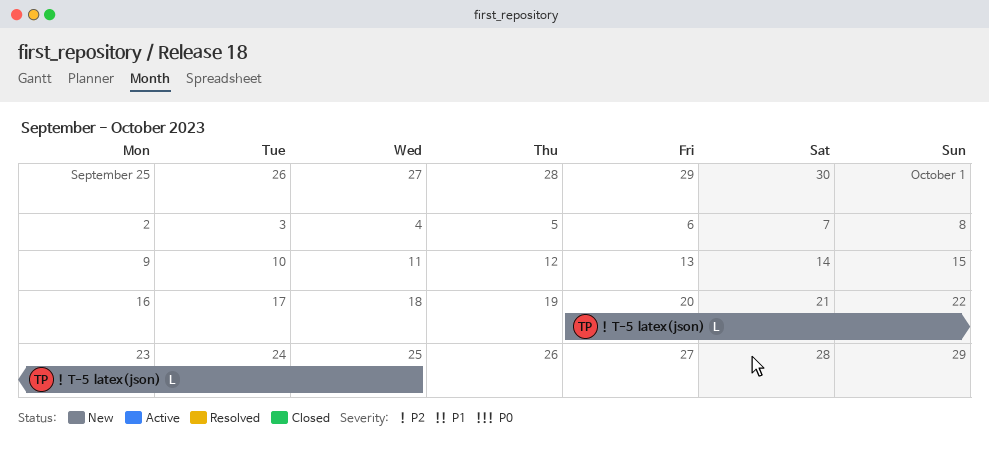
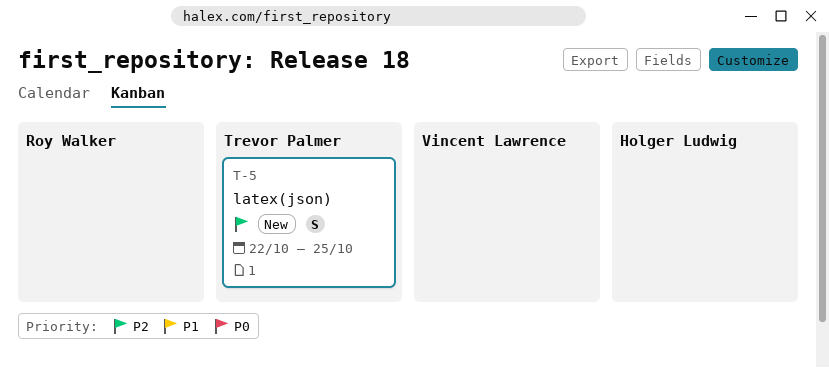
T-5, estimate: L -> S
T-5, start: Oct 20 -> Oct 22

